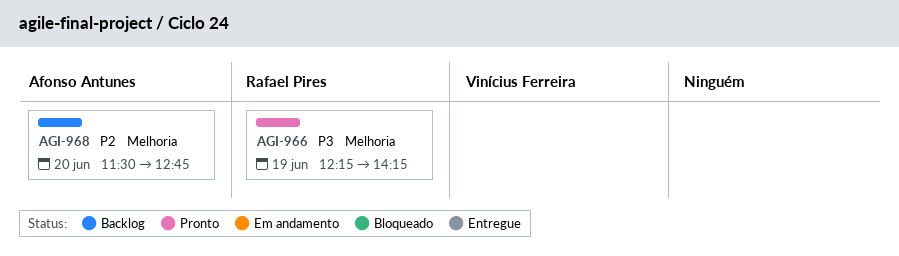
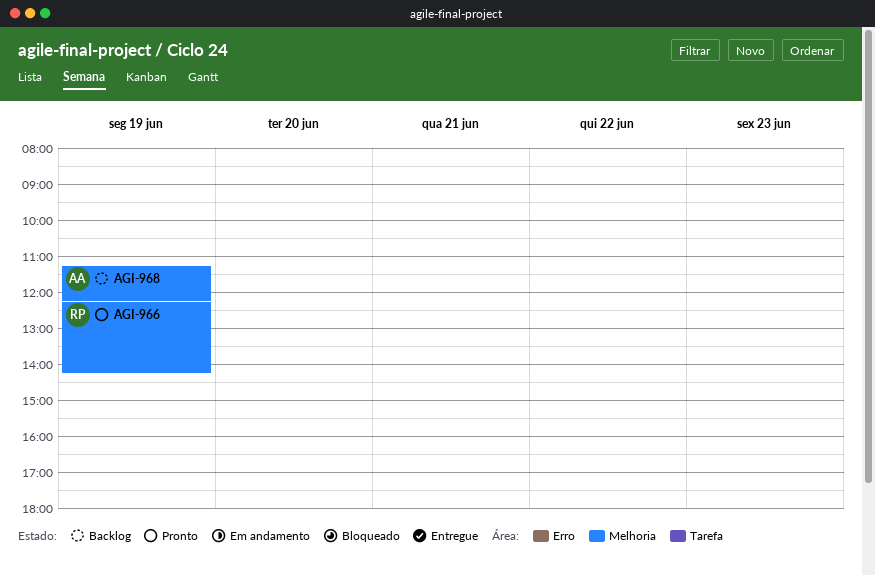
AGI-968, day: Jun 20 -> Jun 19
AGI-968, begins: 11:30 -> 11:15
AGI-968, ends: 12:45 -> 12:15

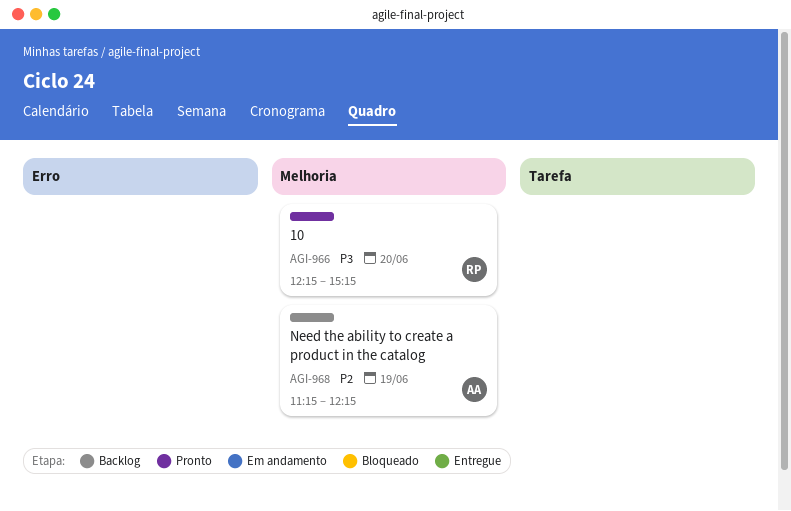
AGI-966, day: Jun 19 -> Jun 20
AGI-966, ends: 14:15 -> 15:15

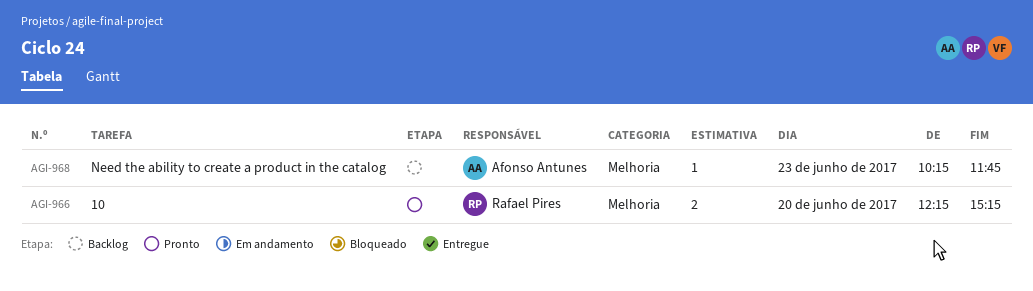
AGI-968, day: Jun 19 -> Jun 23
AGI-968, begins: 11:15 -> 10:15
AGI-968, ends: 12:15 -> 11:45

